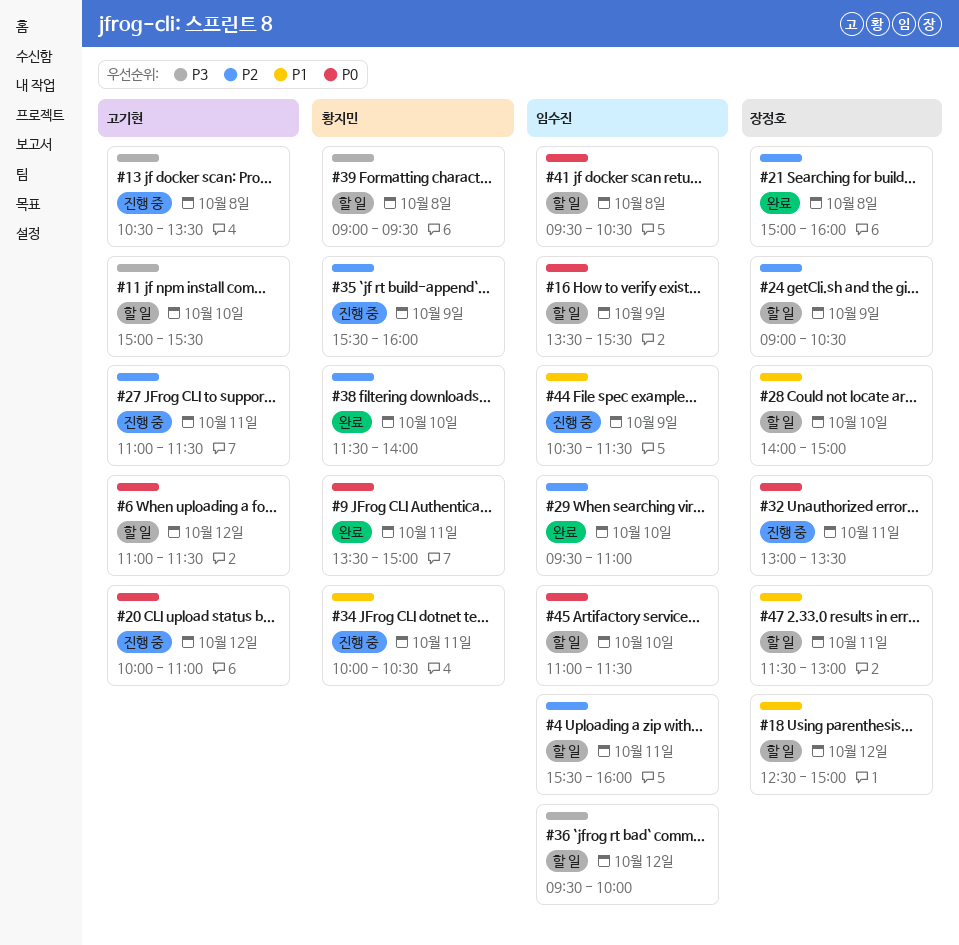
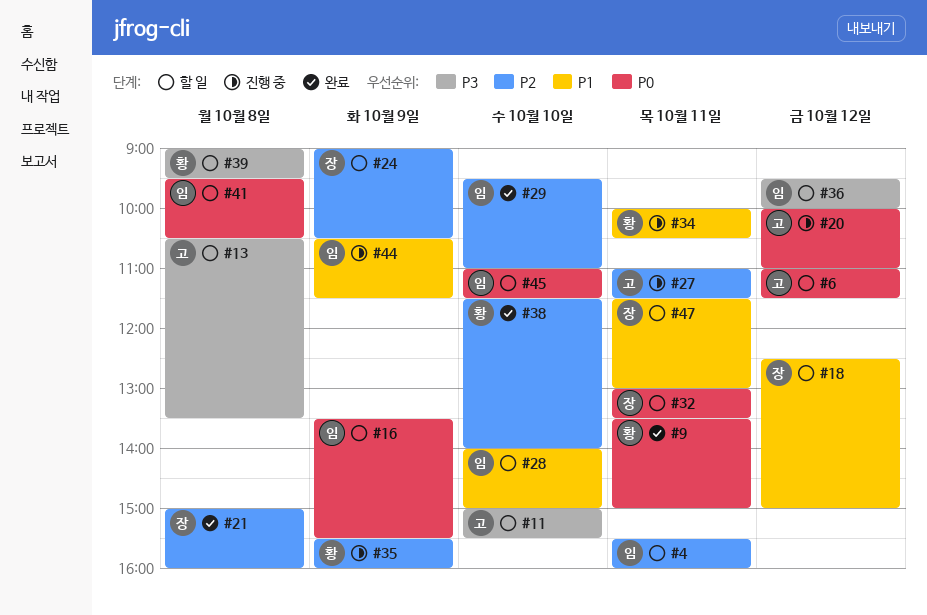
#13, status: 진행 중 -> 할 일
#28, owner: 장정호 -> 임수진
#32, status: 진행 중 -> 할 일

